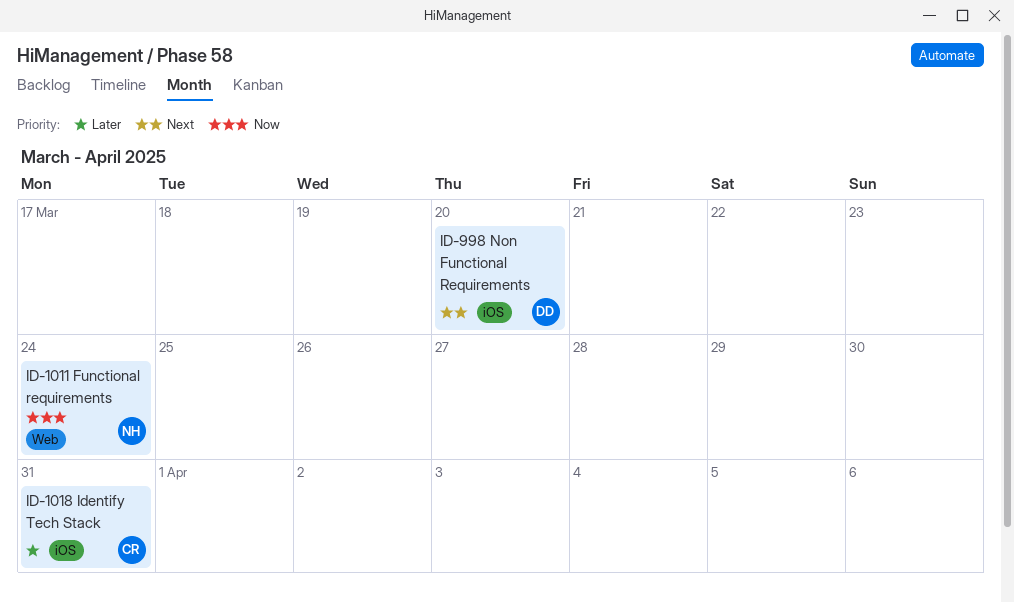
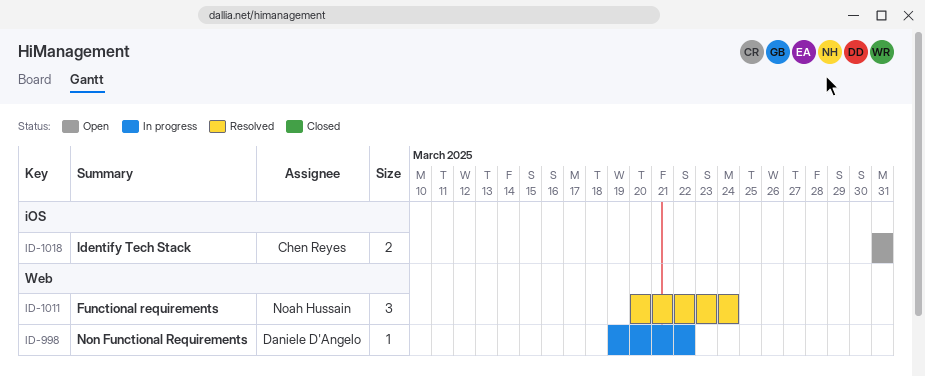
ID-998, label: iOS -> Web
ID-998, due: Mar 20 -> Mar 22

